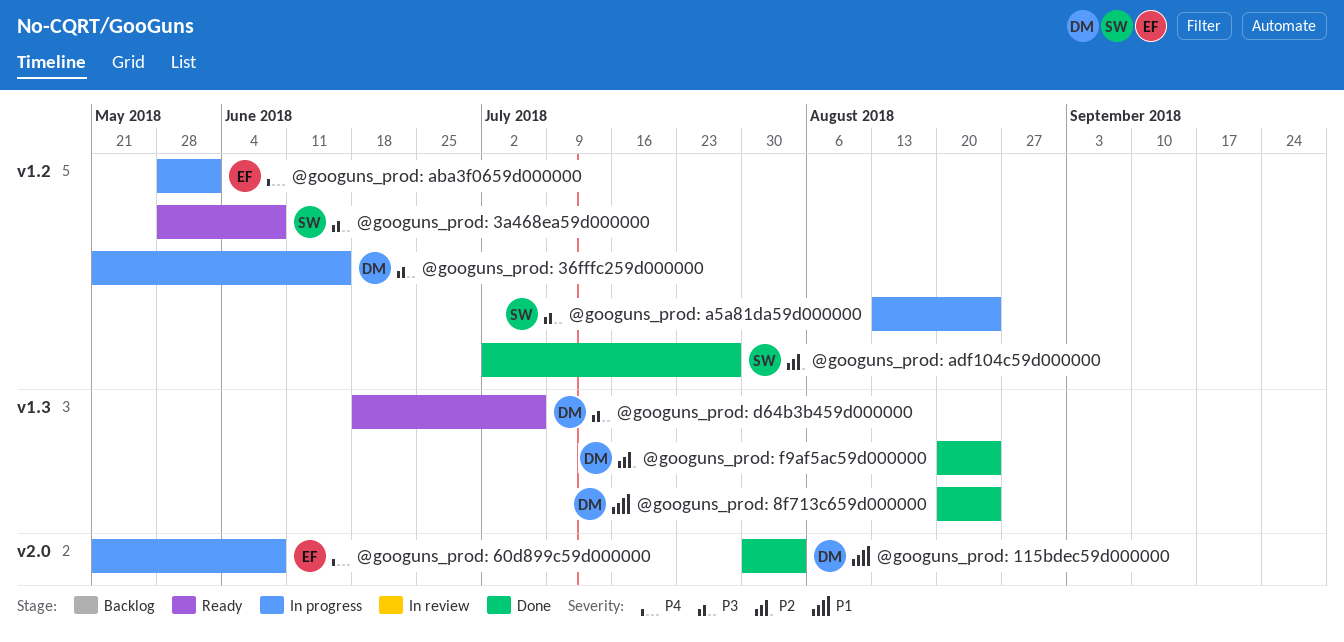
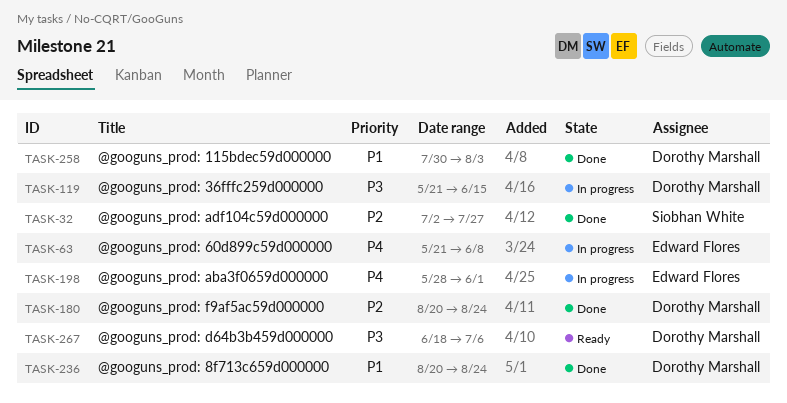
@googuns_prod: 3a468ea59d000000: present -> none
@googuns_prod: a5a81da59d000000: present -> none

